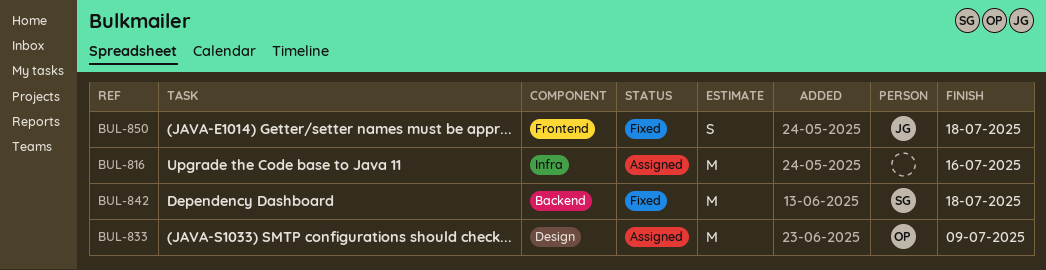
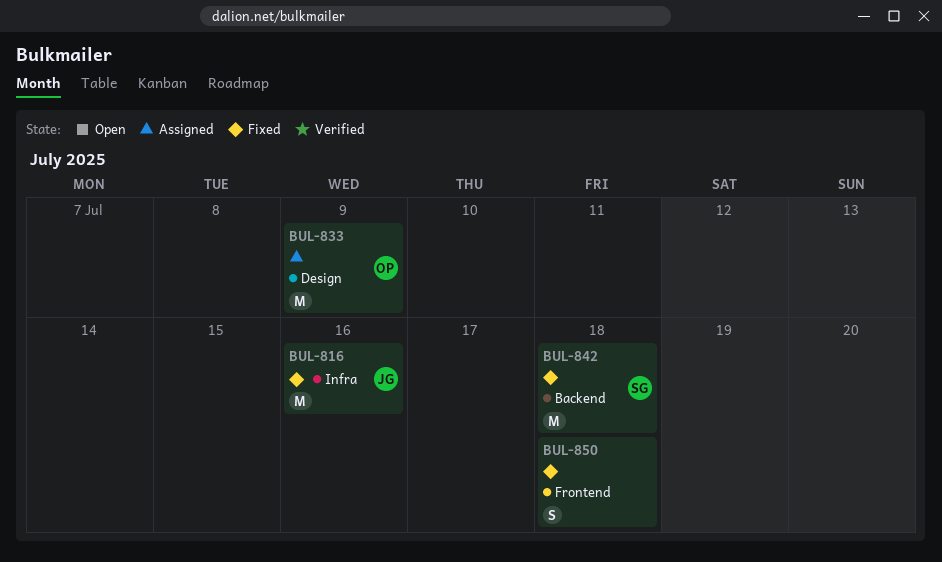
BUL-816, status: Assigned -> Fixed
BUL-816, owner: none -> JG
BUL-850, owner: JG -> none

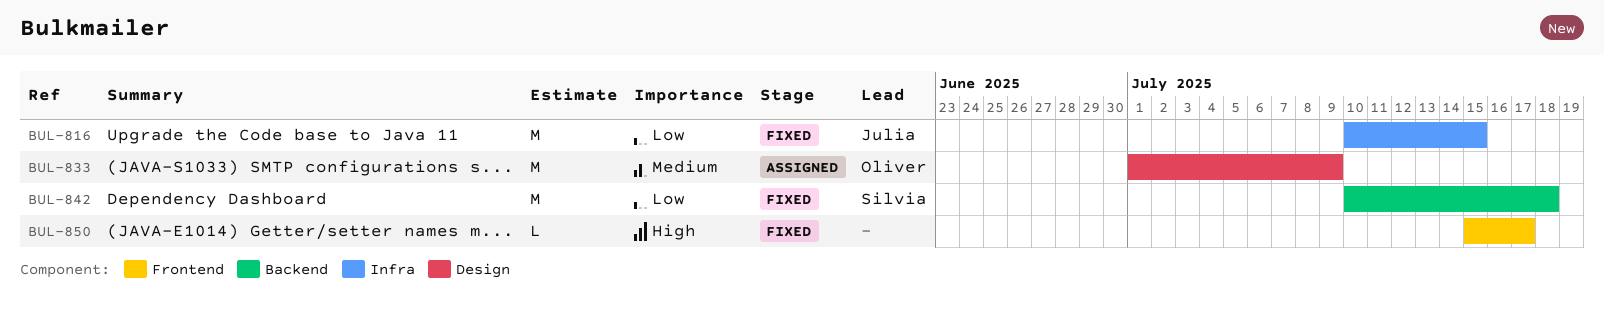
BUL-816, due: Jul 16 -> Jul 15
BUL-850, estimate: S -> L
BUL-850, due: Jul 18 -> Jul 17

